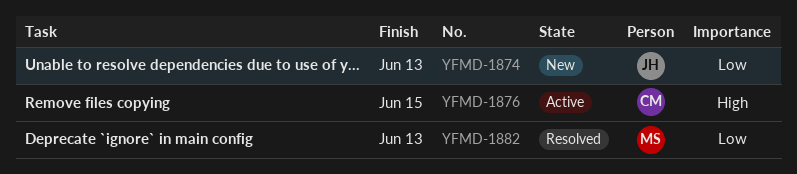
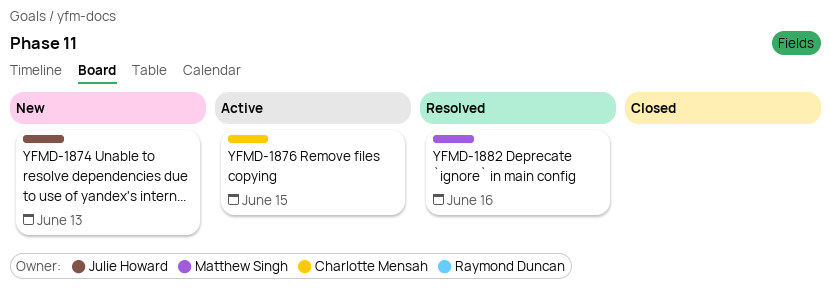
YFMD-1882, due: Jun 13 -> Jun 16

